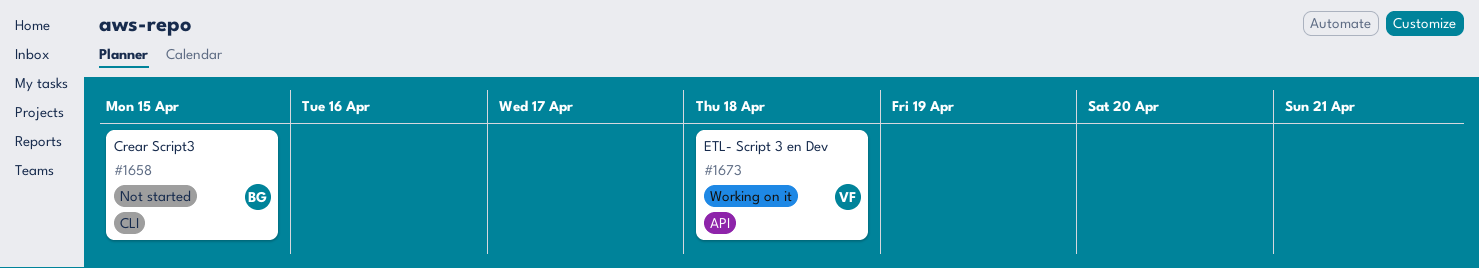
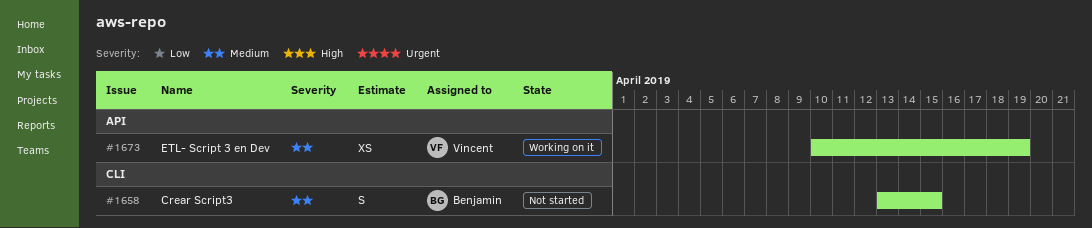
#1673, due: Apr 18 -> Apr 19

